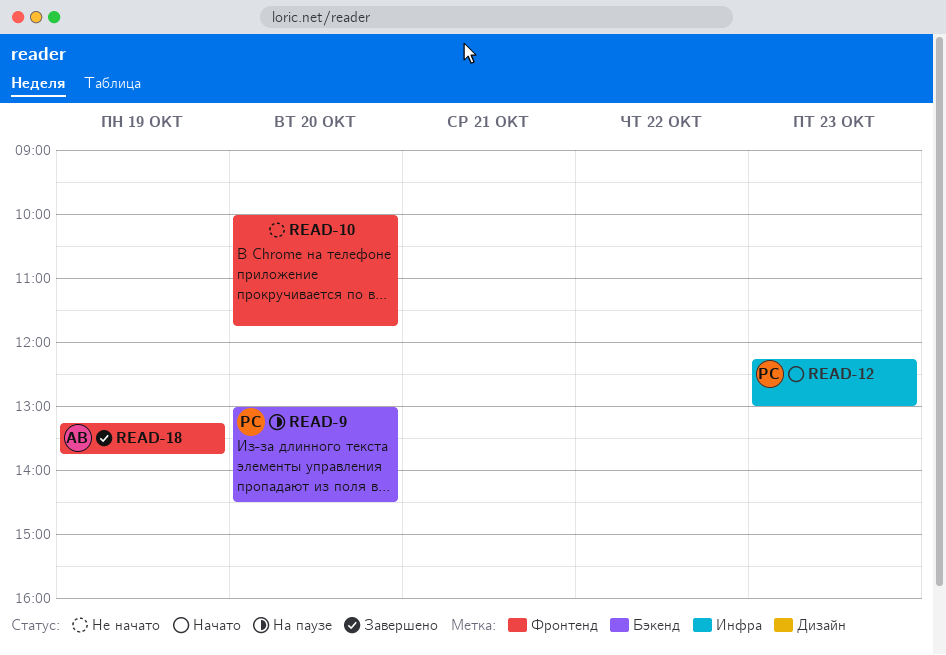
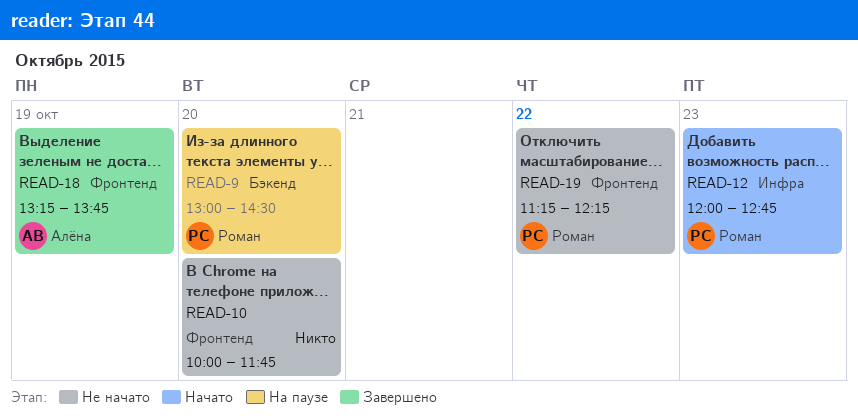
READ-12, begins: 12:15 -> 12:00
READ-12, ends: 13:00 -> 12:45
READ-19: none -> present

